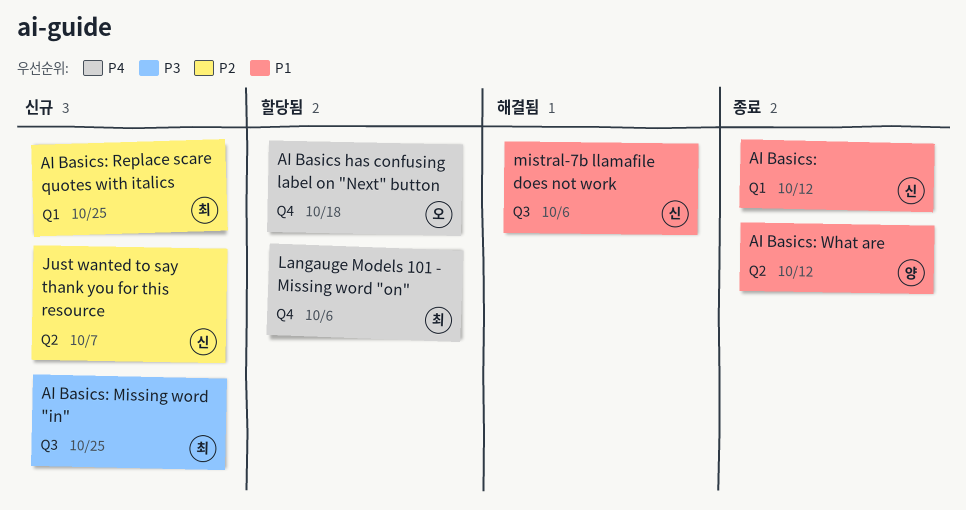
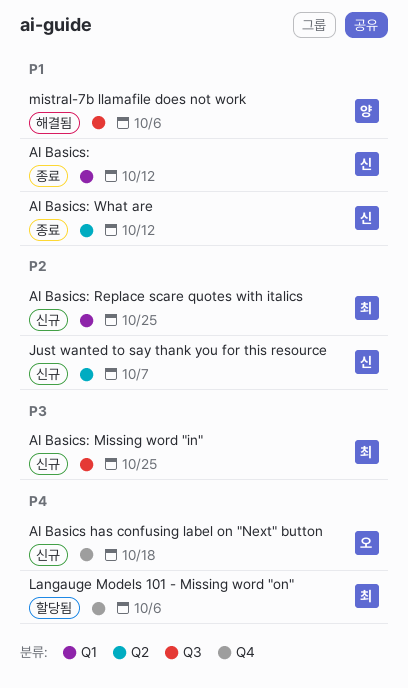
AI Basics has confusing label on "Next" button, status: 할당됨 -> 신규
AI Basics: What are, owner: 양 -> 신
mistral-7b llamafile does not work, owner: 신 -> 양

